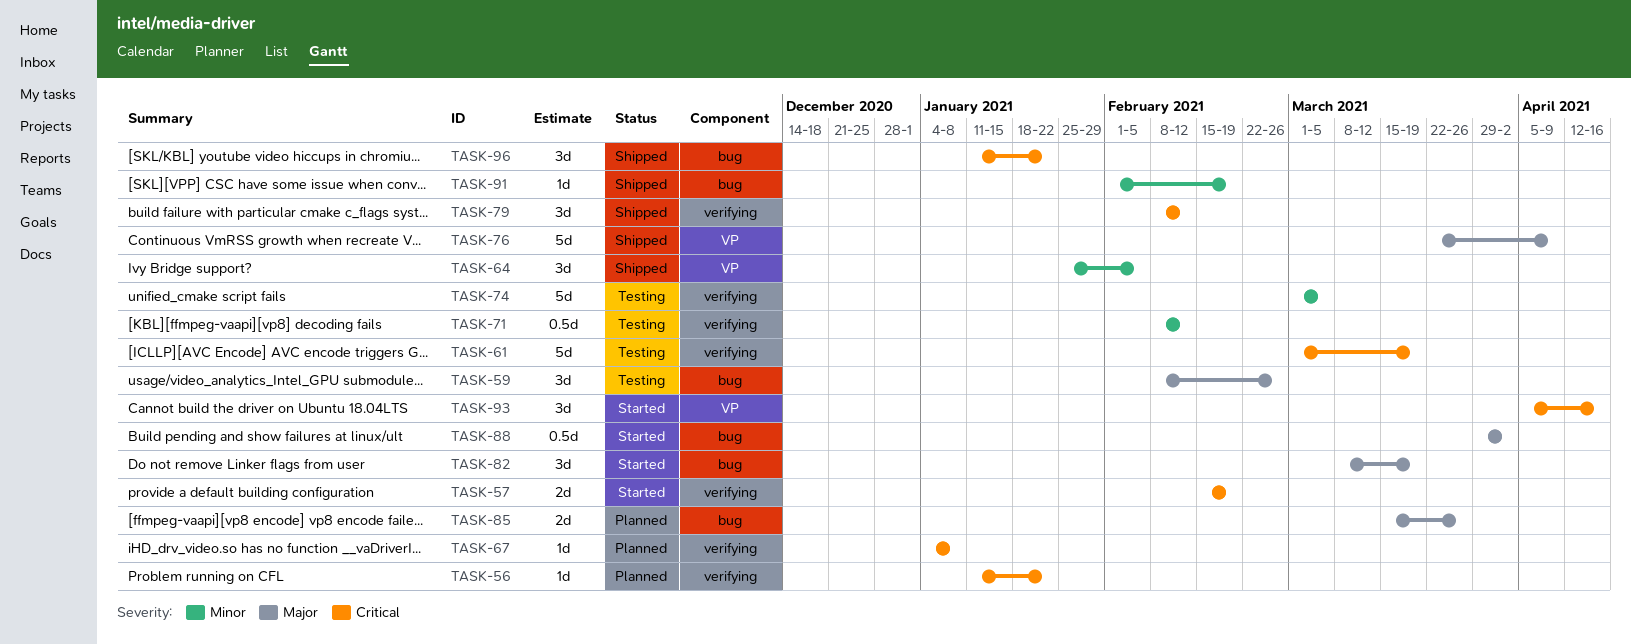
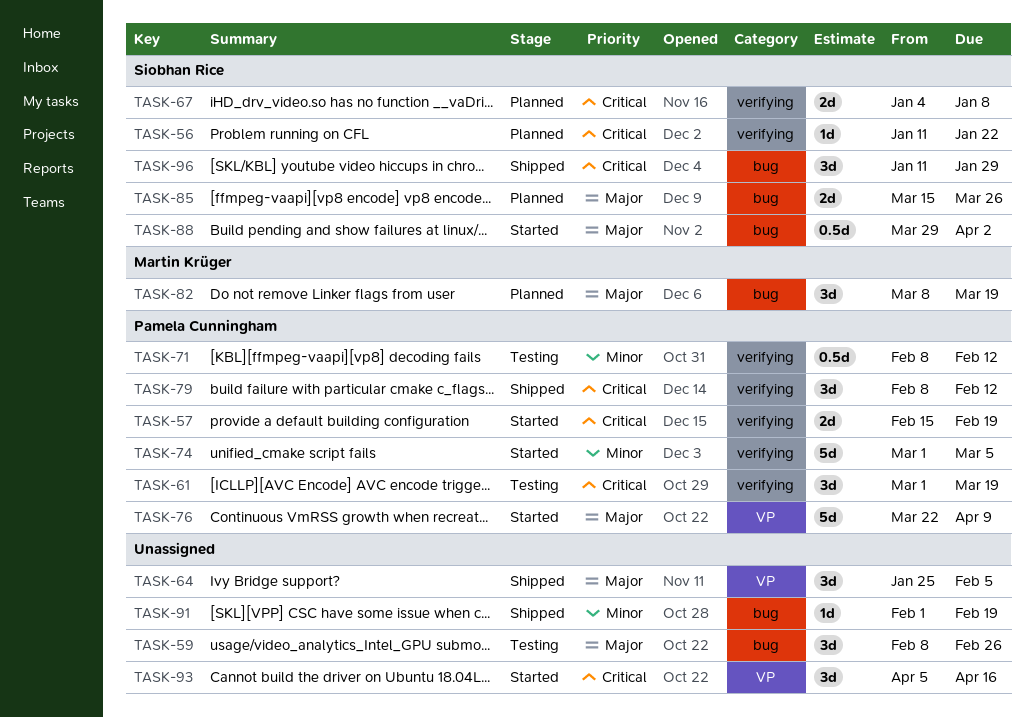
TASK-61, estimate: 5d -> 3d
TASK-64, priority: Minor -> Major
TASK-67, estimate: 1d -> 2d
TASK-74, status: Testing -> Started
TASK-76, status: Shipped -> Started
TASK-82, status: Started -> Planned
TASK-96, due: Jan 22 -> Jan 29

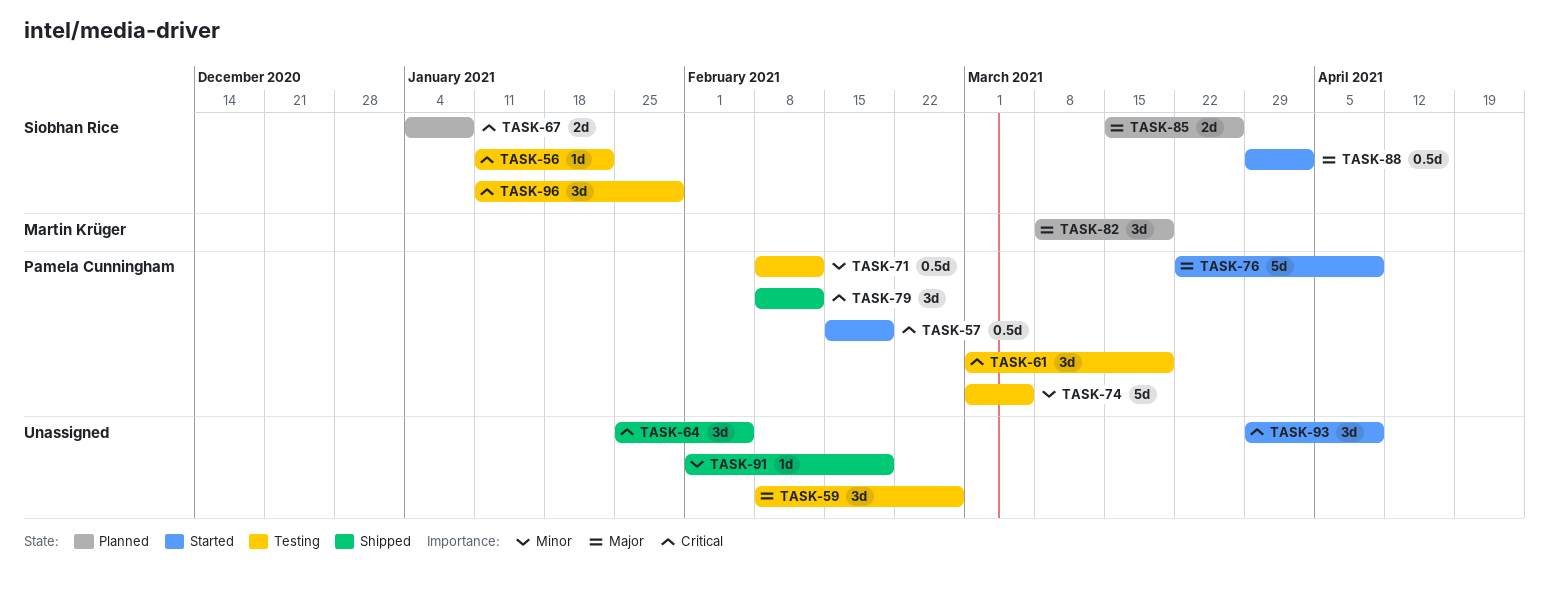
TASK-56, status: Planned -> Testing
TASK-57, estimate: 2d -> 0.5d
TASK-64, priority: Major -> Critical
TASK-74, status: Started -> Testing
TASK-93, start: Apr 5 -> Mar 29
TASK-93, due: Apr 16 -> Apr 9
TASK-96, status: Shipped -> Testing

